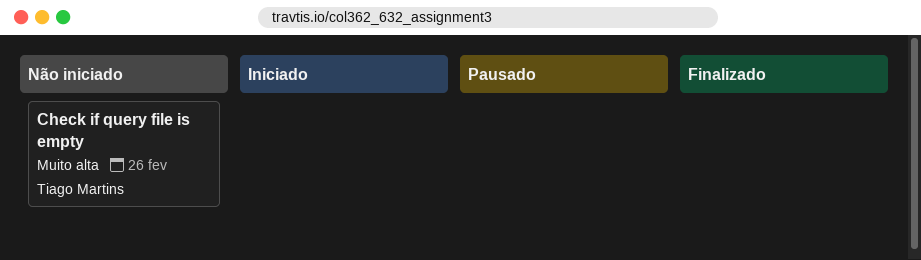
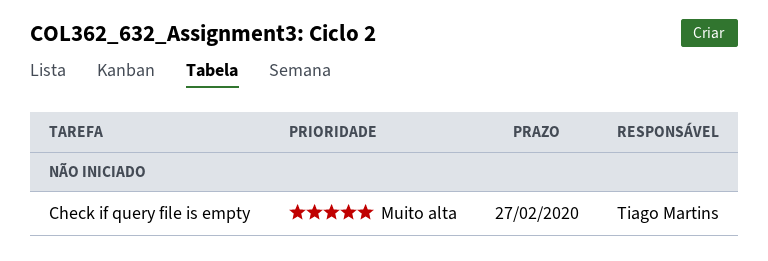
Check if query file is empty, due: Feb 26 -> Feb 27

